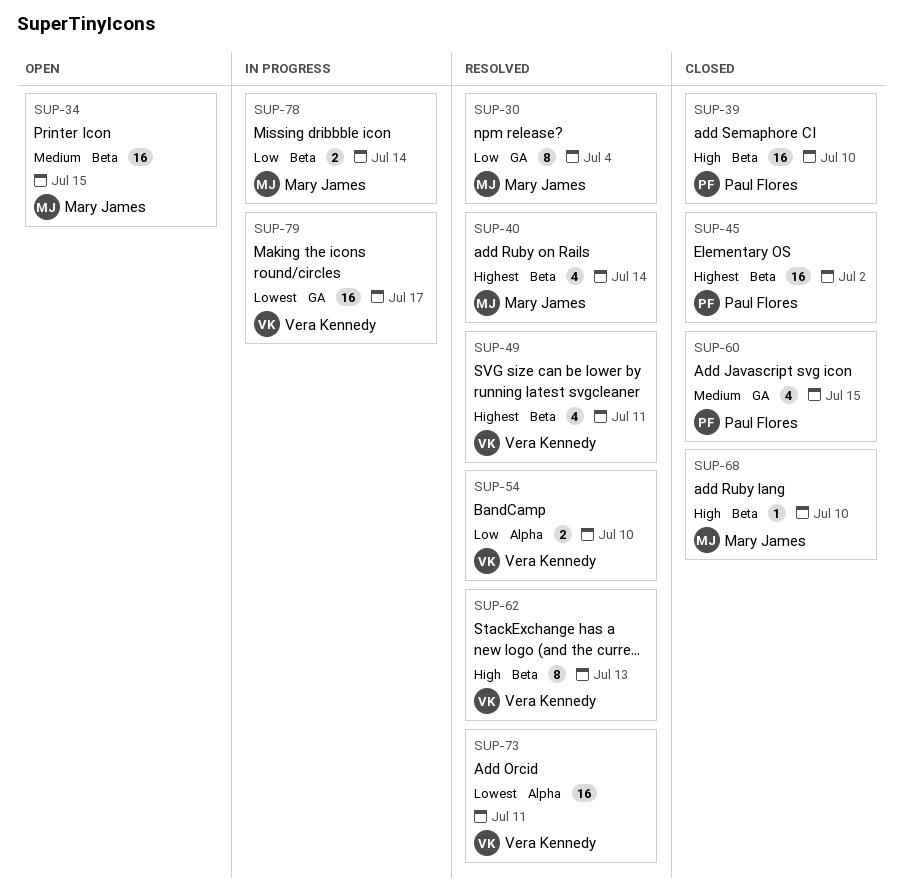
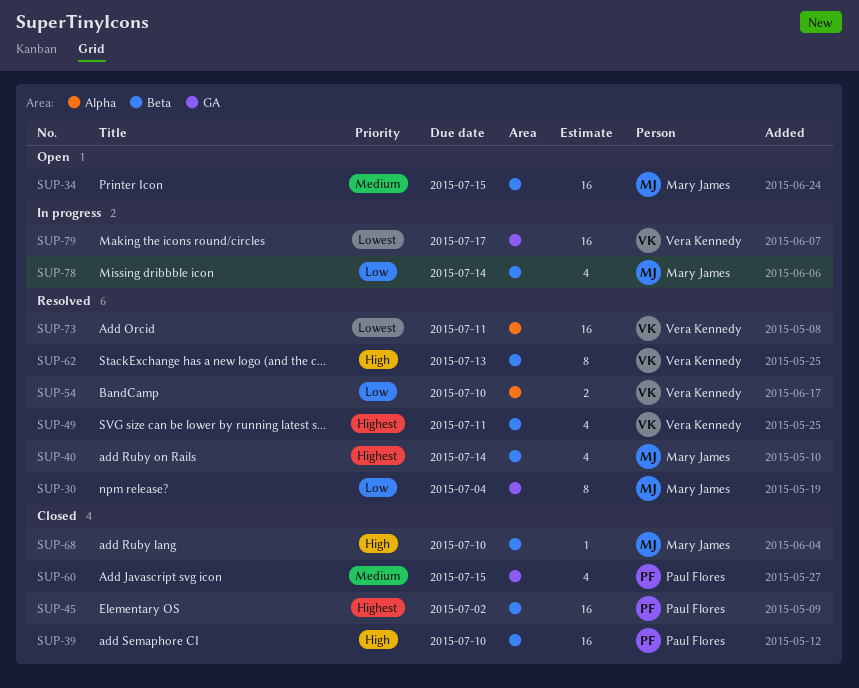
SUP-78, estimate: 2 -> 4

